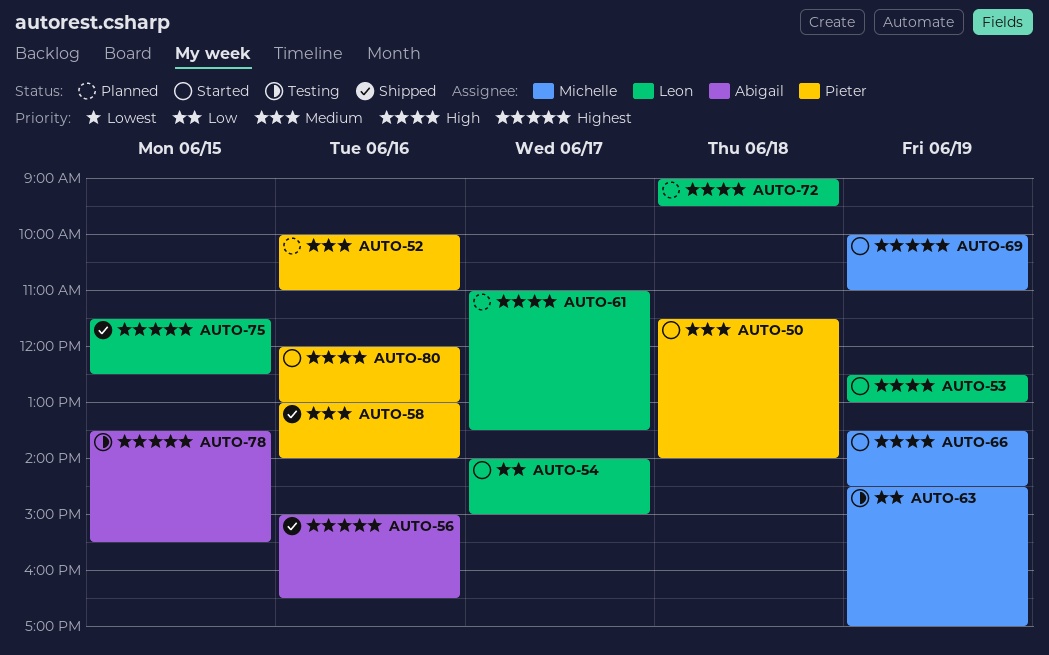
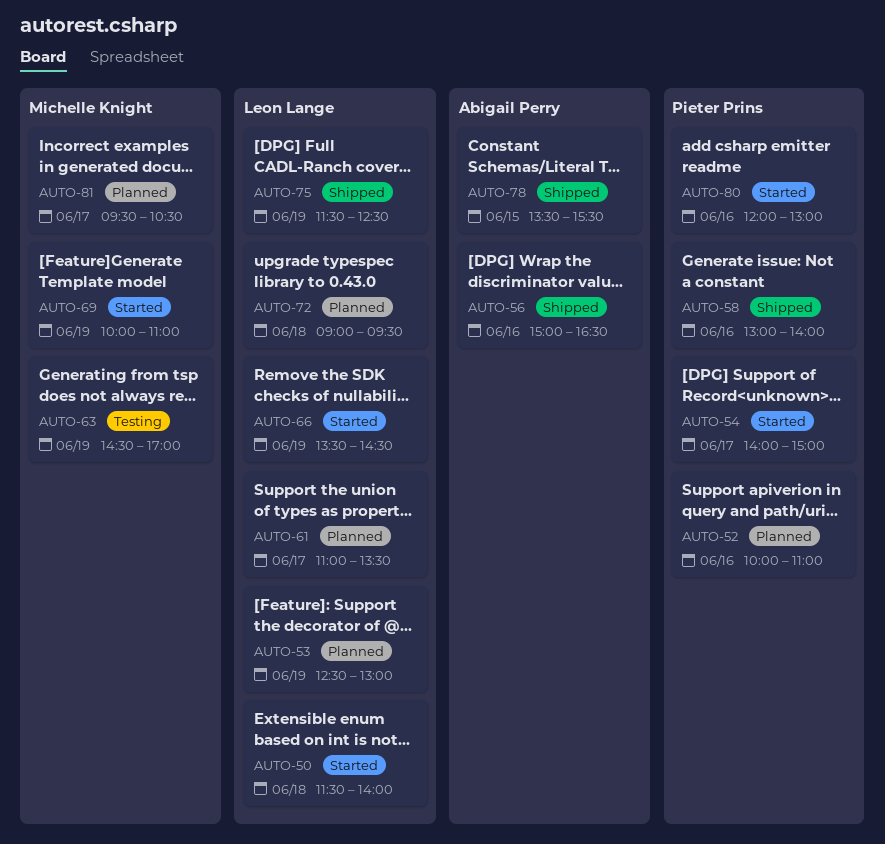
AUTO-50, owner: Pieter Prins -> Leon Lange
AUTO-53, status: Started -> Planned
AUTO-54, owner: Leon Lange -> Pieter Prins
AUTO-66, owner: Michelle Knight -> Leon Lange
AUTO-75, day: Jun 15 -> Jun 19
AUTO-78, status: Testing -> Shipped
AUTO-81: none -> present

